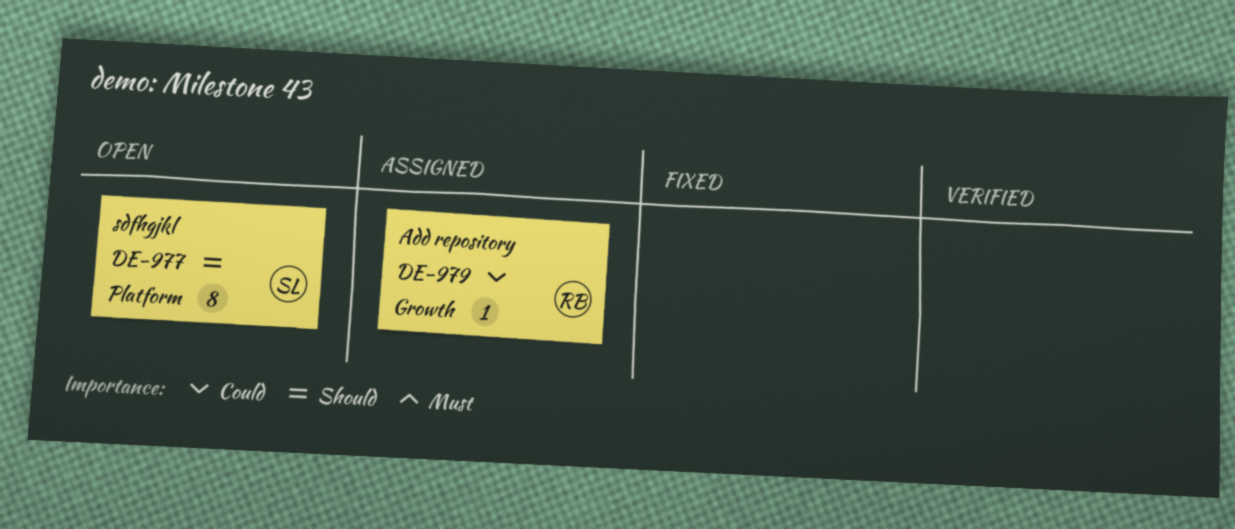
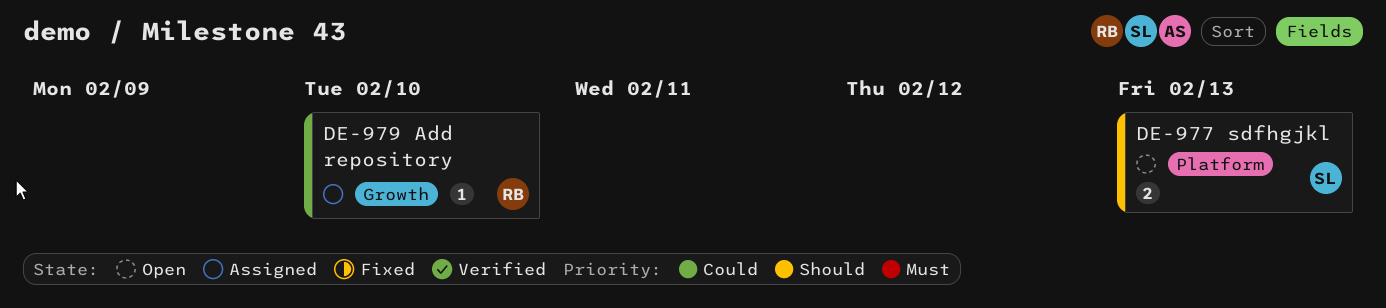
DE-977, estimate: 8 -> 2

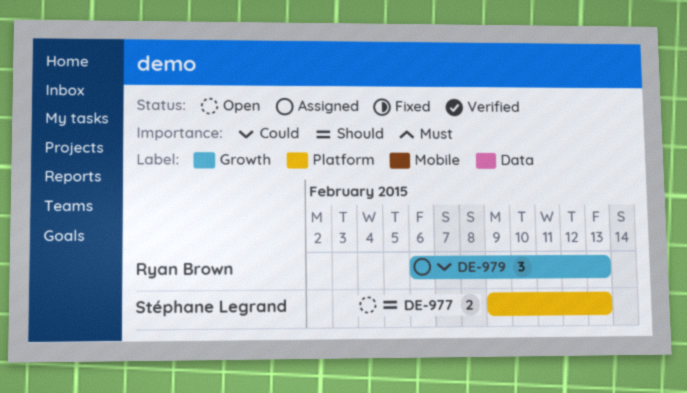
DE-979, estimate: 1 -> 3
DE-979, due: Feb 10 -> Feb 13

